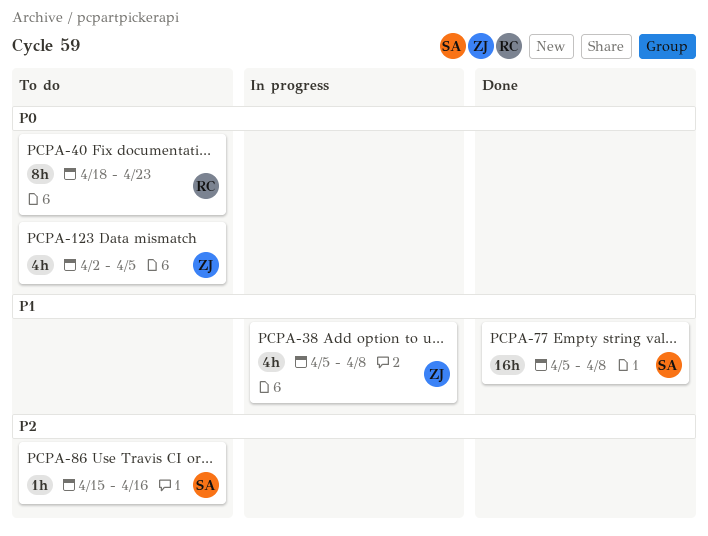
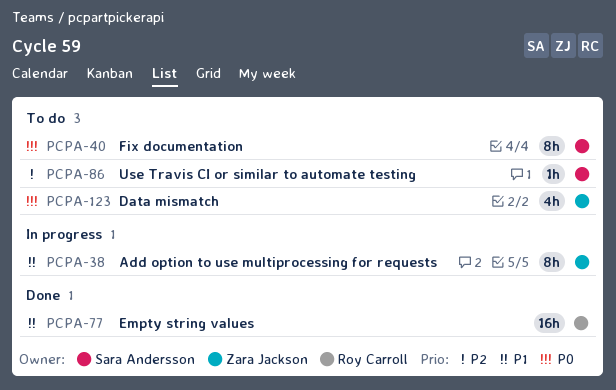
PCPA-38, estimate: 4h -> 8h
PCPA-40, owner: Roy Carroll -> Sara Andersson
PCPA-77, owner: Sara Andersson -> Roy Carroll

